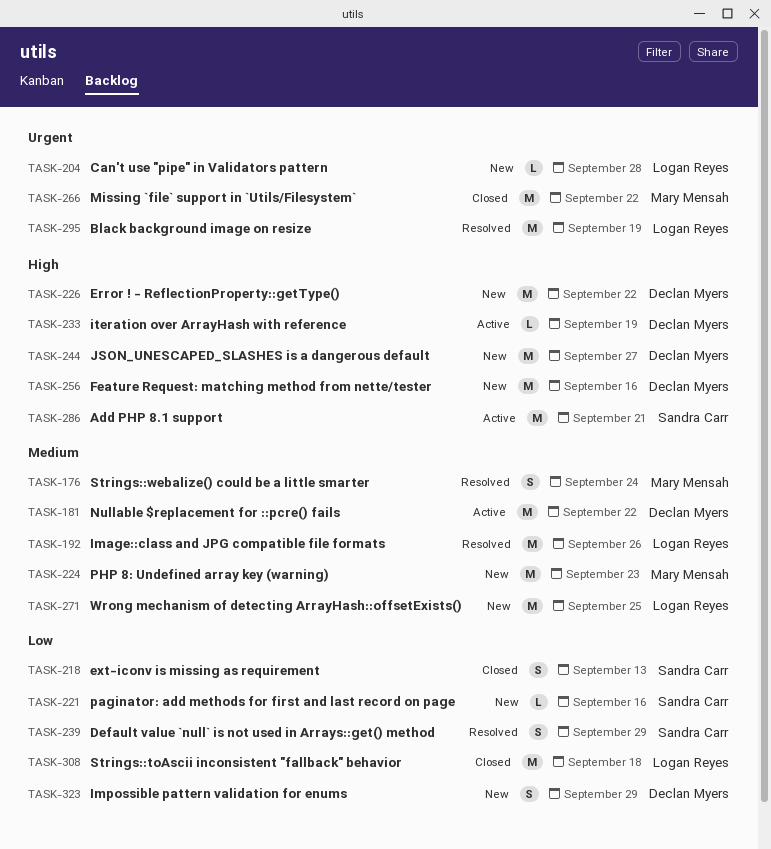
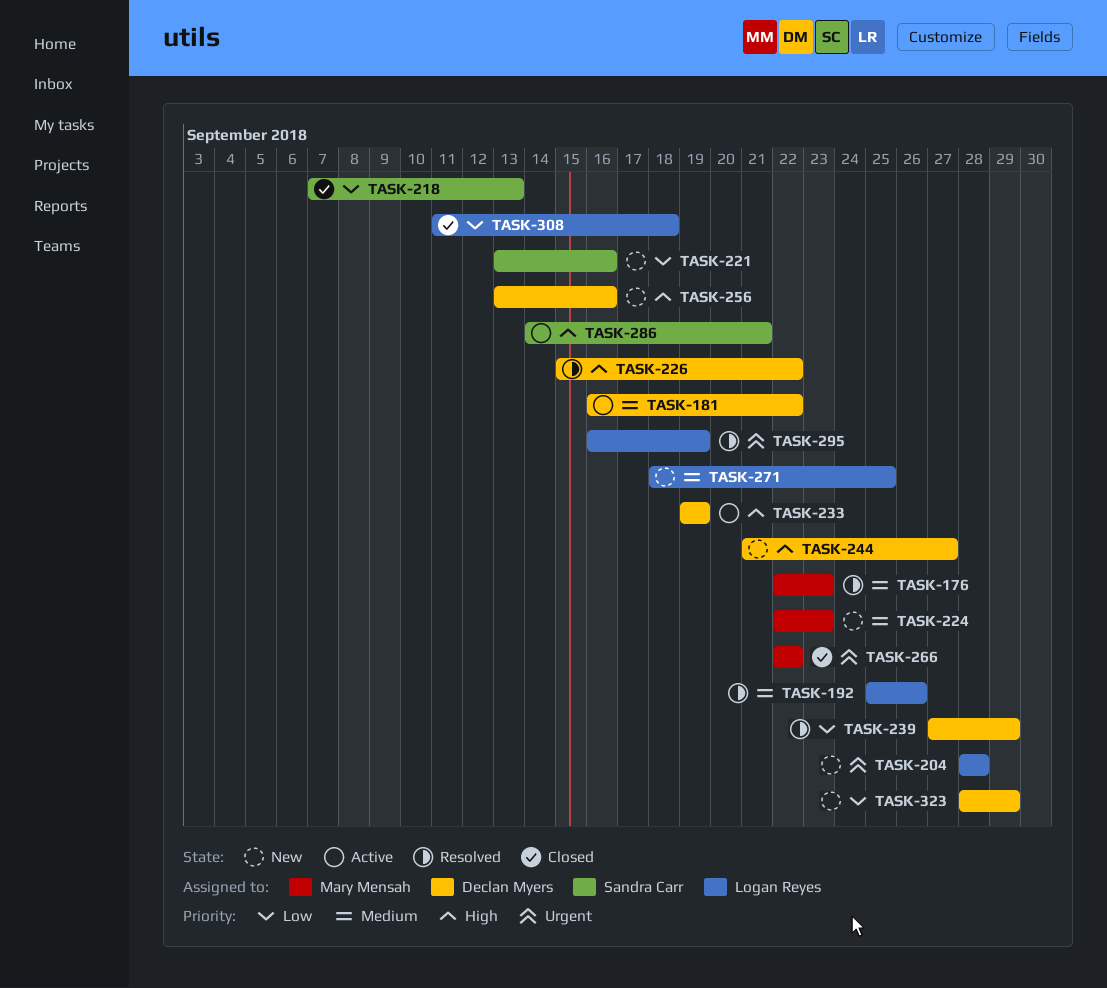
TASK-176, due: Sep 24 -> Sep 23
TASK-226, status: New -> Resolved
TASK-239, owner: Sandra Carr -> Declan Myers

